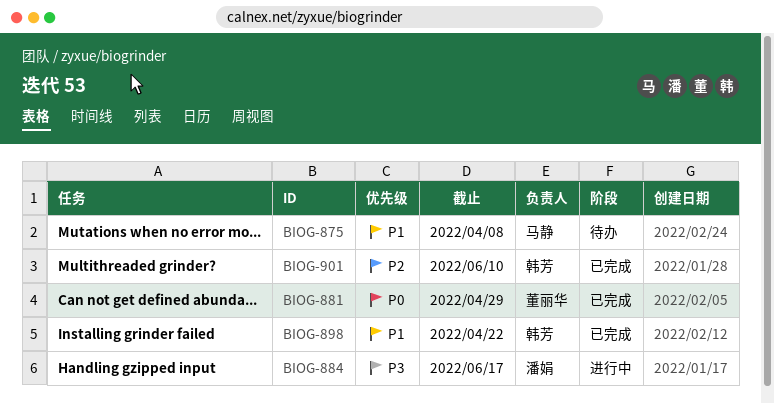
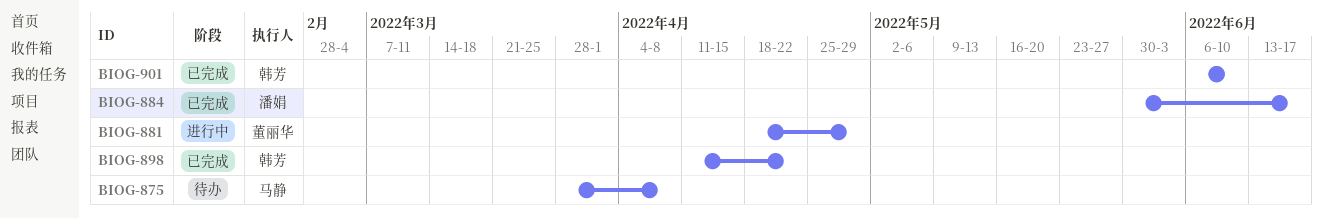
BIOG-881, status: 已完成 -> 进行中
BIOG-884, status: 进行中 -> 已完成

